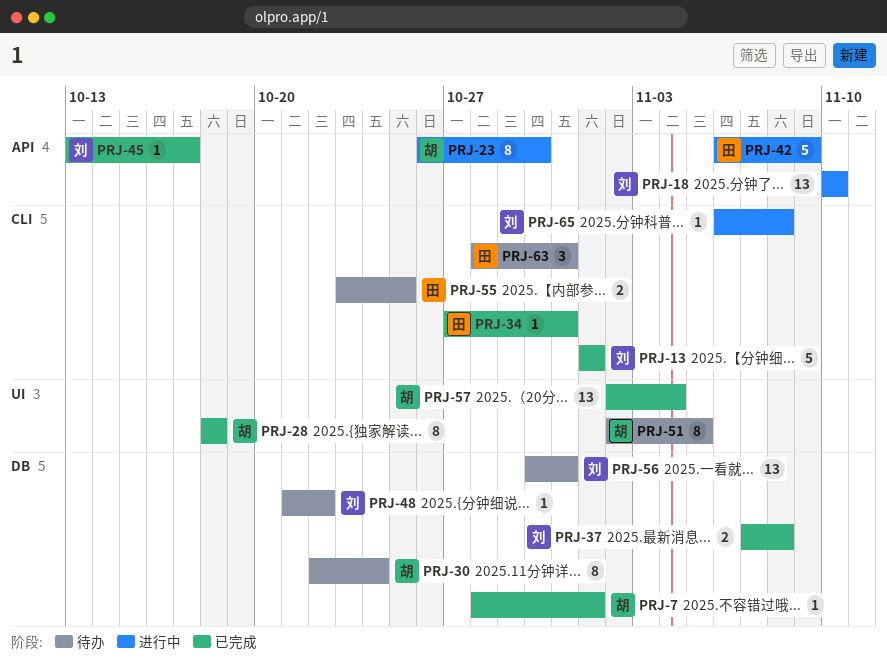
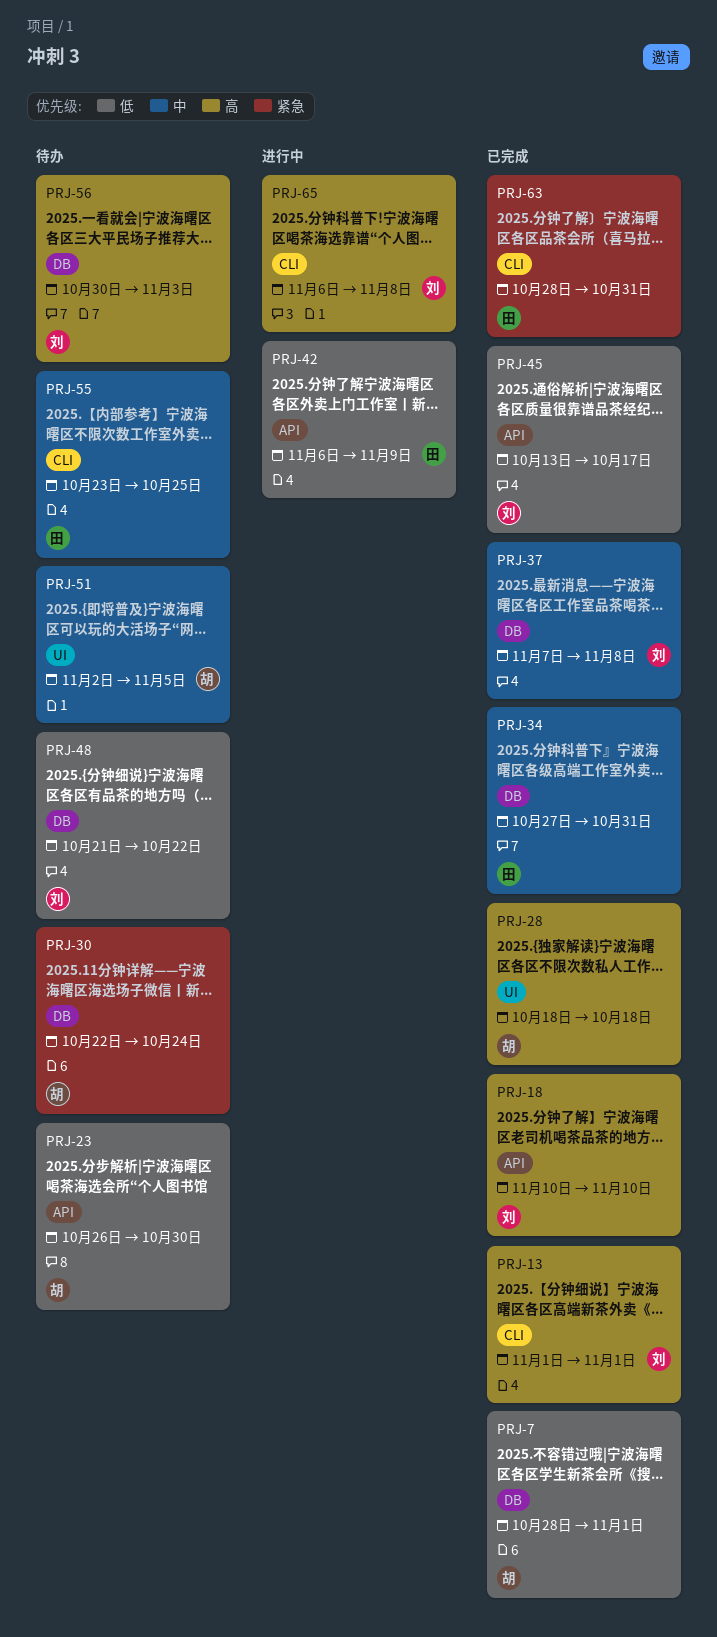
PRJ-18, status: 进行中 -> 已完成
PRJ-23, status: 进行中 -> 待办
PRJ-34, label: CLI -> DB
PRJ-56, due: Oct 31 -> Nov 3
PRJ-57: present -> none
PRJ-63, status: 待办 -> 已完成

